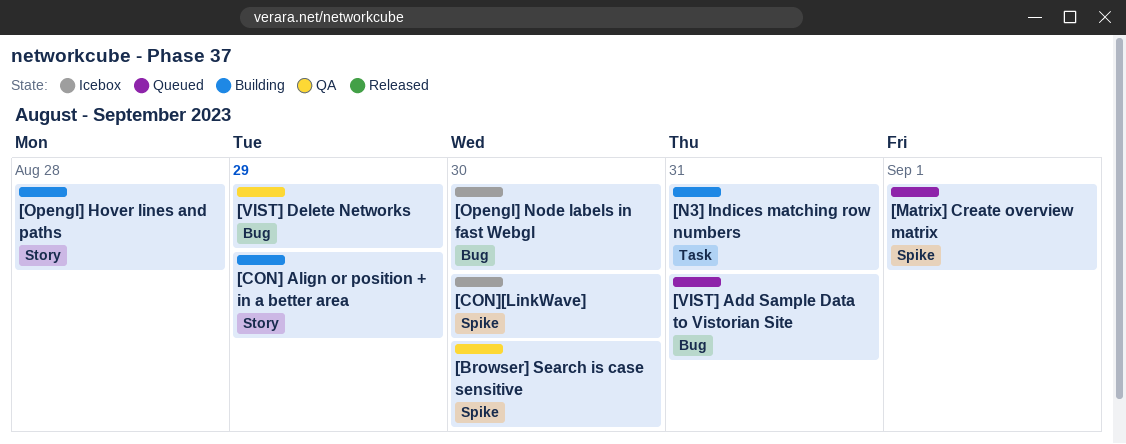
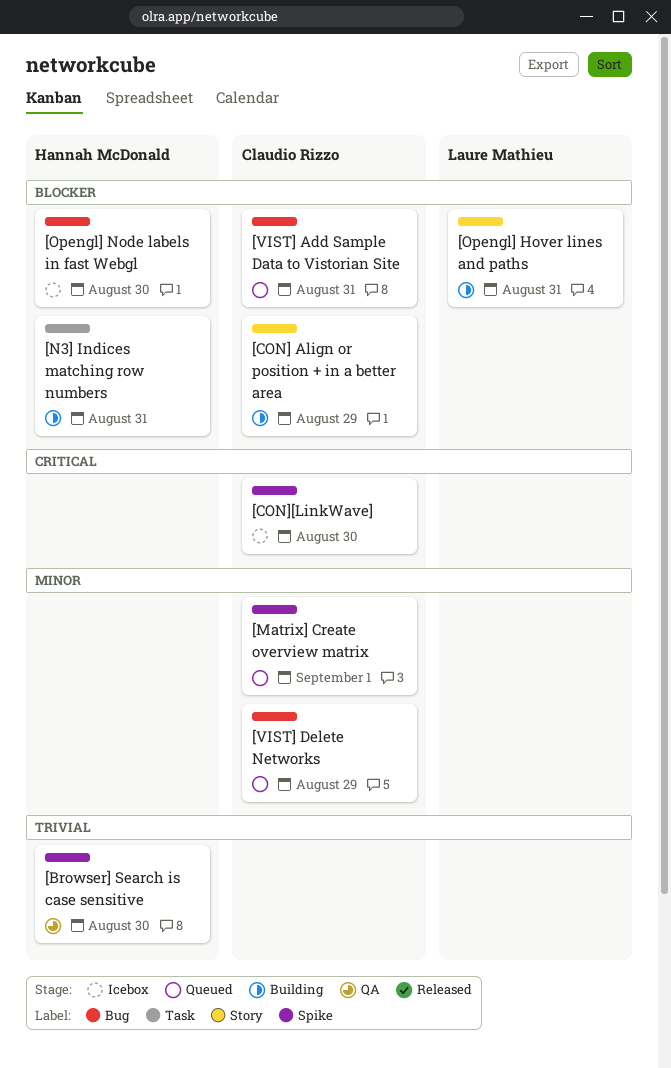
[Opengl] Hover lines and paths, due: Aug 28 -> Aug 31
[VIST] Delete Networks, status: QA -> Queued

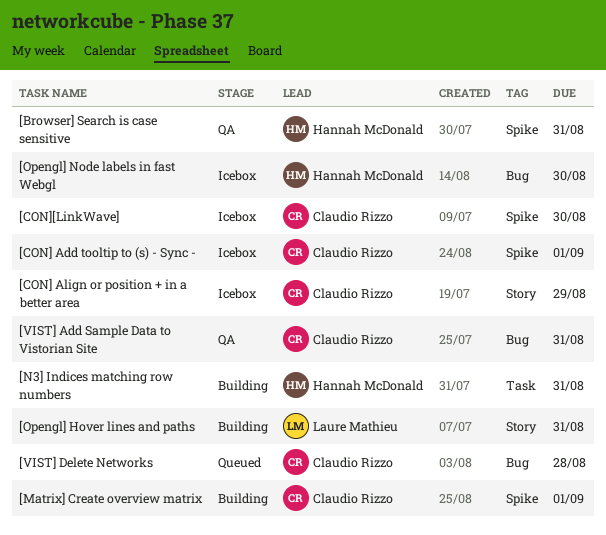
[Browser] Search is case sensitive, due: Aug 30 -> Aug 31
[CON] Add tooltip to (s) - Sync -: none -> present
[CON] Align or position + in a better area, status: Building -> Icebox
[Matrix] Create overview matrix, status: Queued -> Building
[VIST] Add Sample Data to Vistorian Site, status: Queued -> QA
[VIST] Delete Networks, due: Aug 29 -> Aug 28

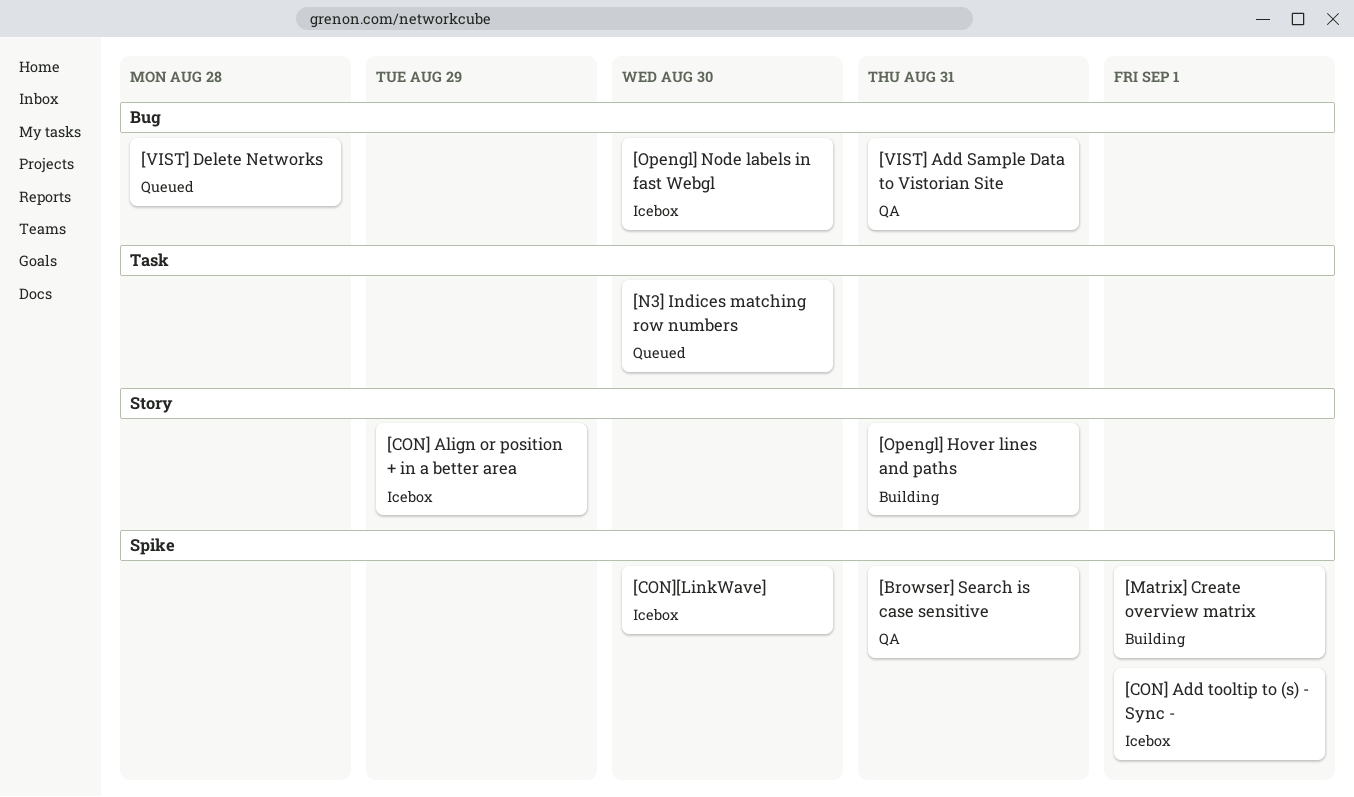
[N3] Indices matching row numbers, status: Building -> Queued
[N3] Indices matching row numbers, due: Aug 31 -> Aug 30

